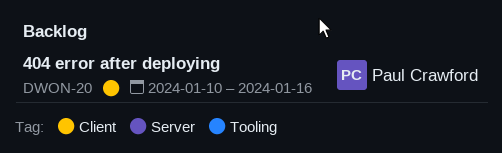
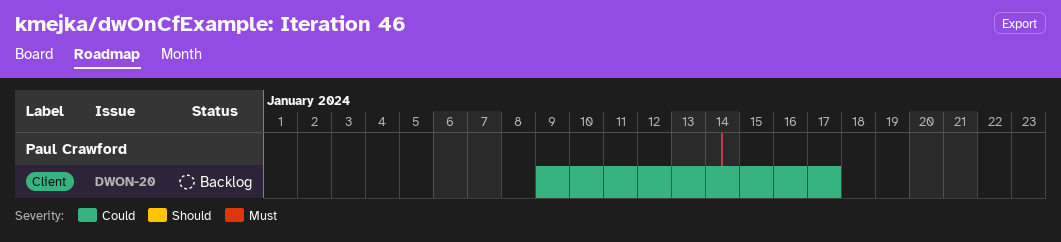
DWON-20, start: Jan 10 -> Jan 9
DWON-20, due: Jan 16 -> Jan 17

